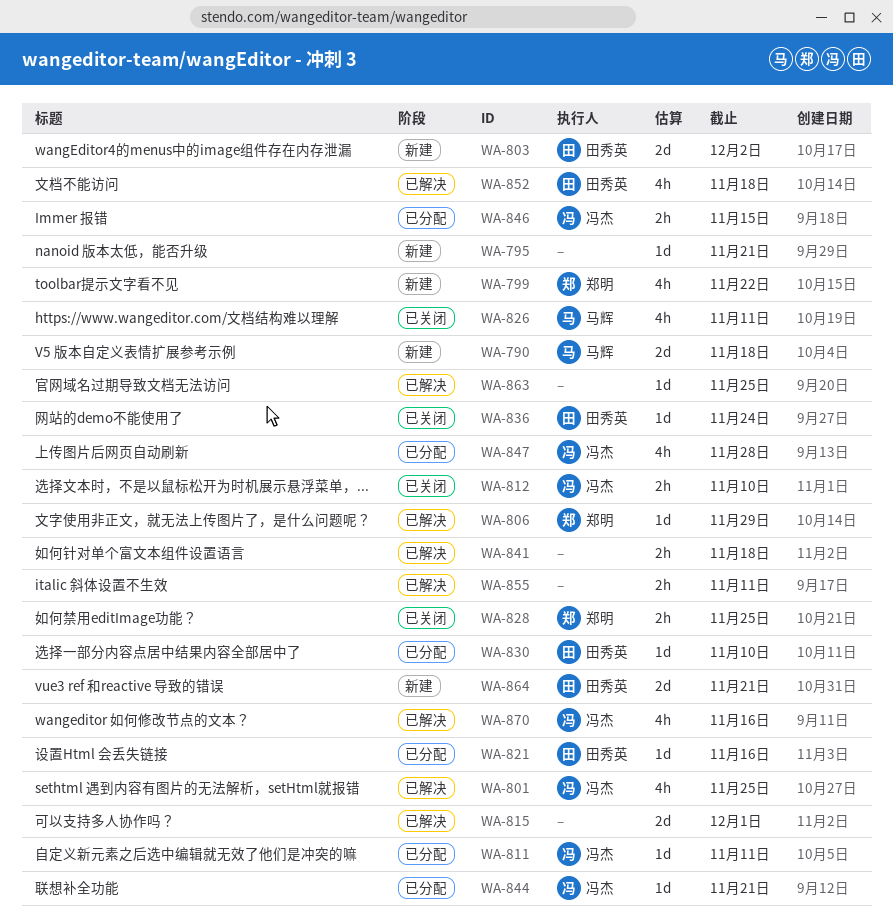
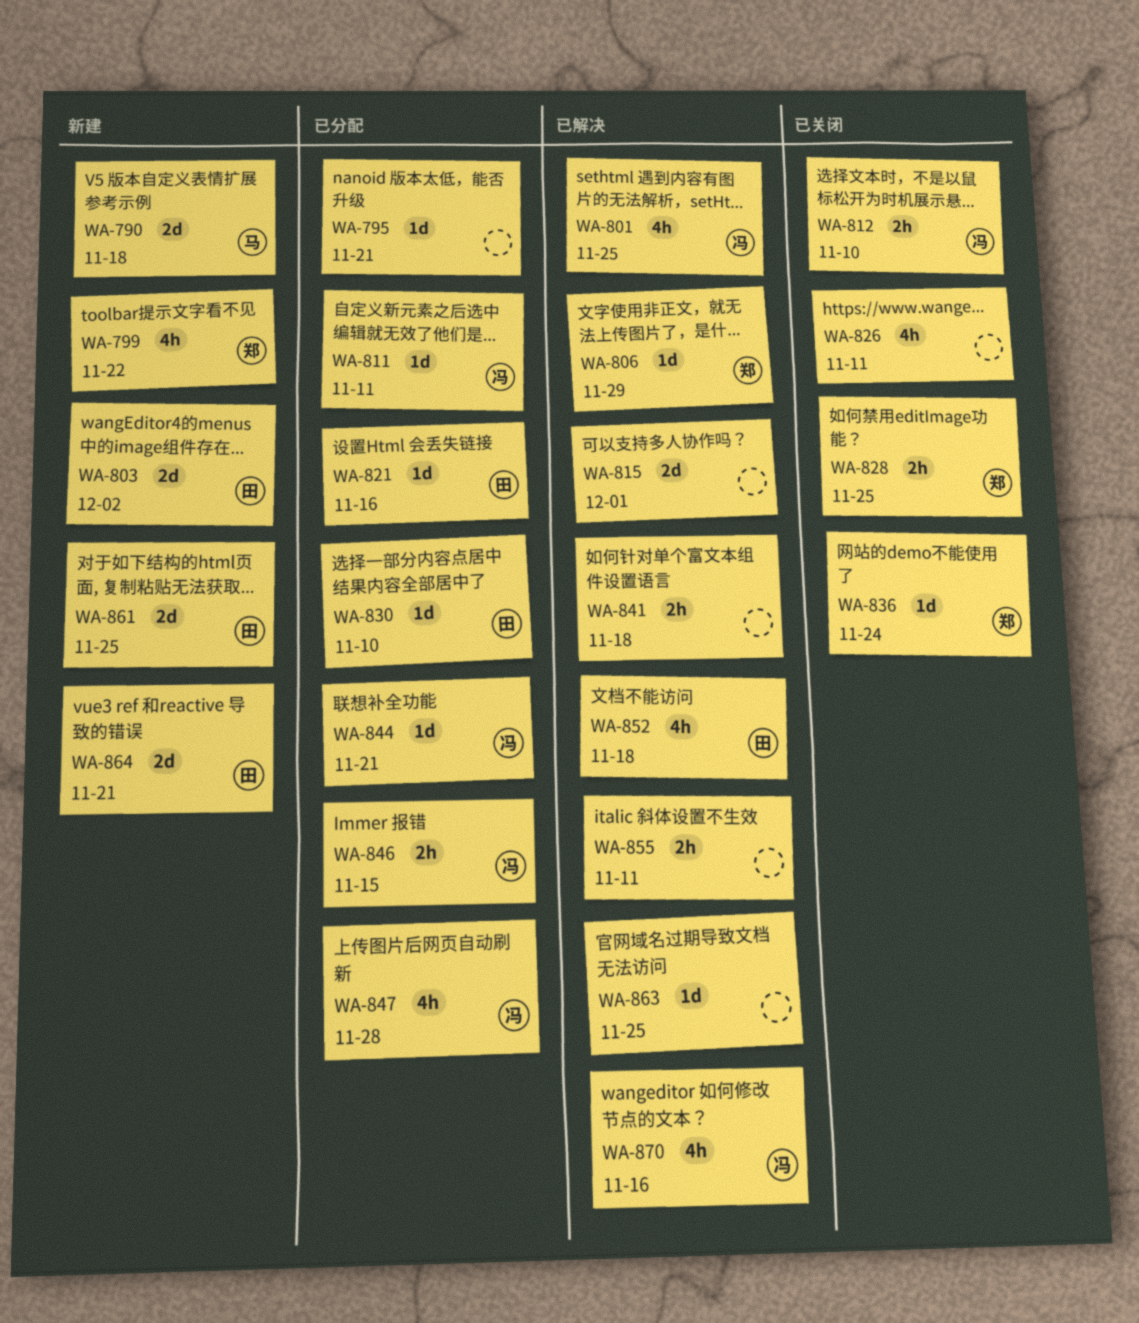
WA-795, status: 新建 -> 已分配
WA-826, owner: 马辉 -> none
WA-836, owner: 田秀英 -> 郑明
WA-861: none -> present

